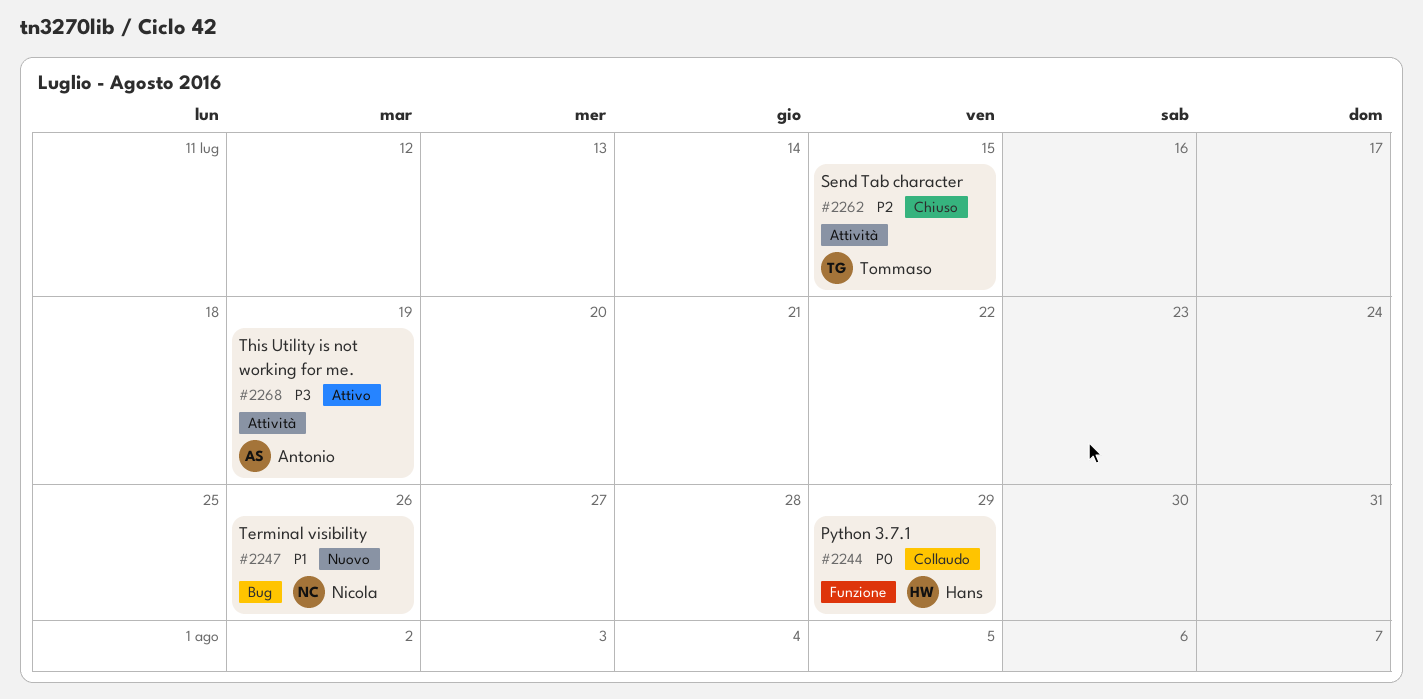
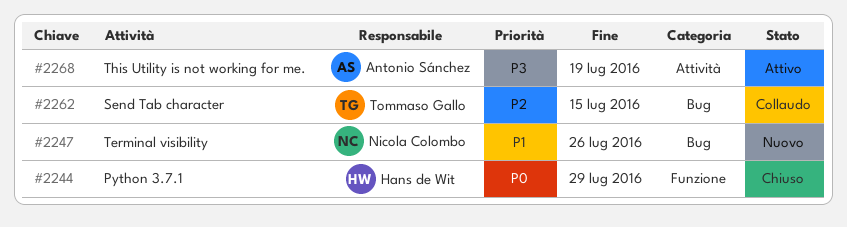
#2244, status: Collaudo -> Chiuso
#2262, status: Chiuso -> Collaudo
#2262, label: Attività -> Bug

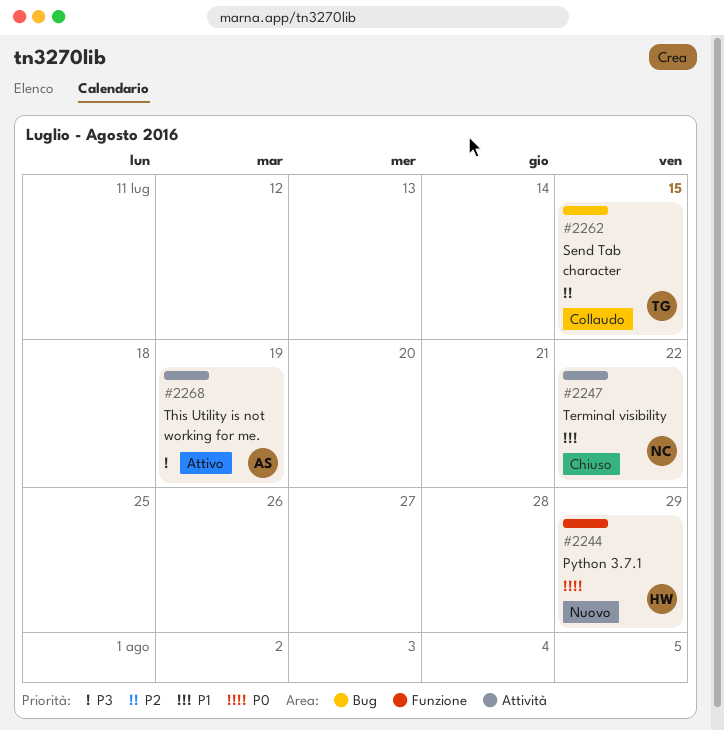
#2244, status: Chiuso -> Nuovo
#2247, status: Nuovo -> Chiuso
#2247, label: Bug -> Attività
#2247, due: Jul 26 -> Jul 22

